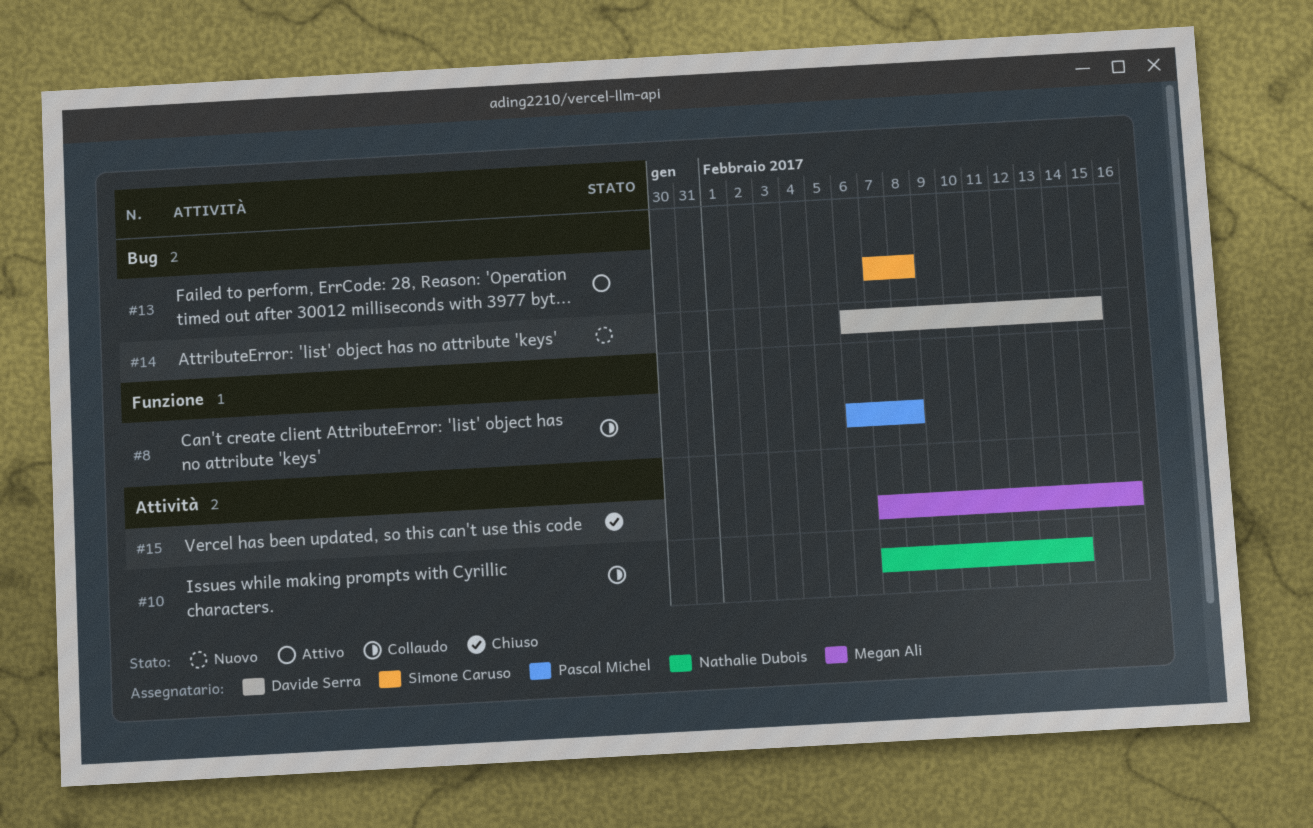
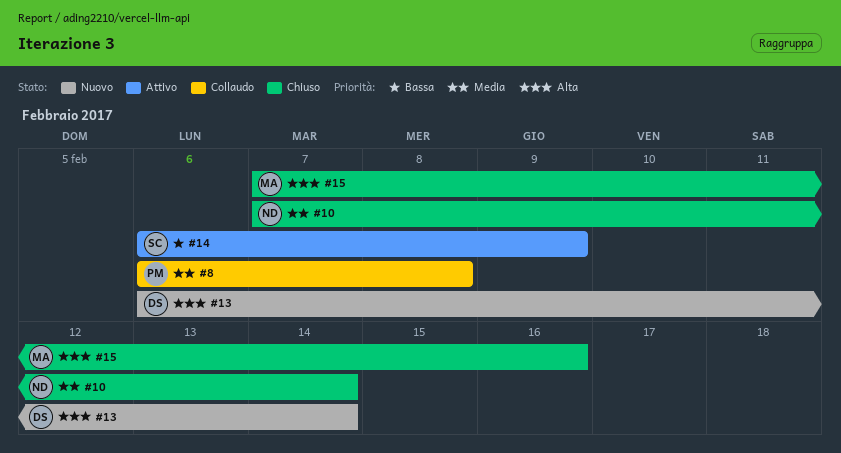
#10, status: Collaudo -> Chiuso
#13, status: Attivo -> Nuovo
#13, owner: Simone Caruso -> Davide Serra
#13, start: Feb 7 -> Feb 6
#13, due: Feb 8 -> Feb 14
#14, status: Nuovo -> Attivo
#14, owner: Davide Serra -> Simone Caruso
#14, due: Feb 15 -> Feb 9

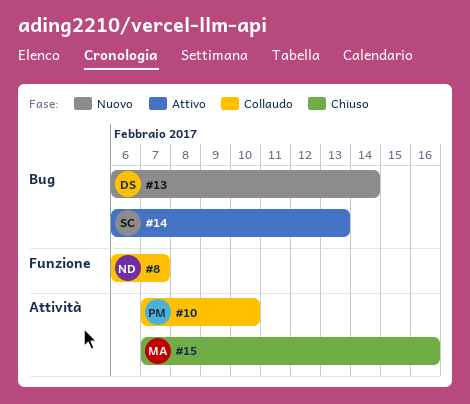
#8, owner: PM -> ND
#8, due: Feb 8 -> Feb 7
#10, status: Chiuso -> Collaudo
#10, owner: ND -> PM
#10, due: Feb 14 -> Feb 10
#14, due: Feb 9 -> Feb 13

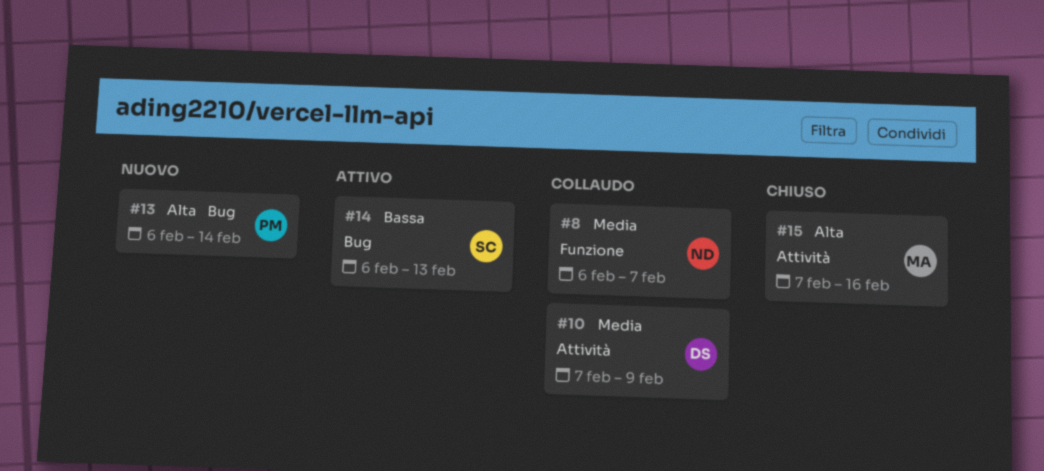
#10, owner: PM -> DS
#10, due: Feb 10 -> Feb 9
#13, owner: DS -> PM

